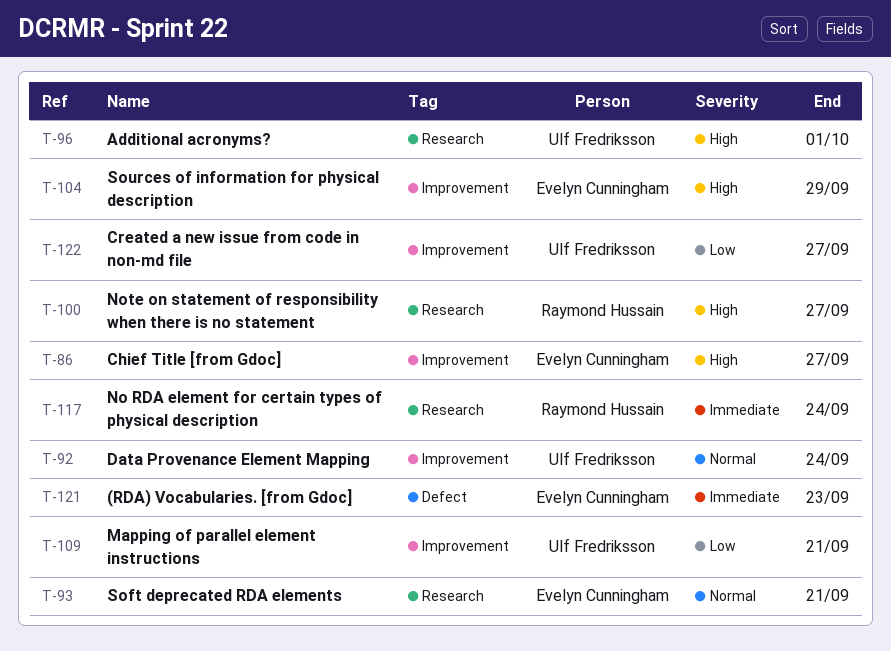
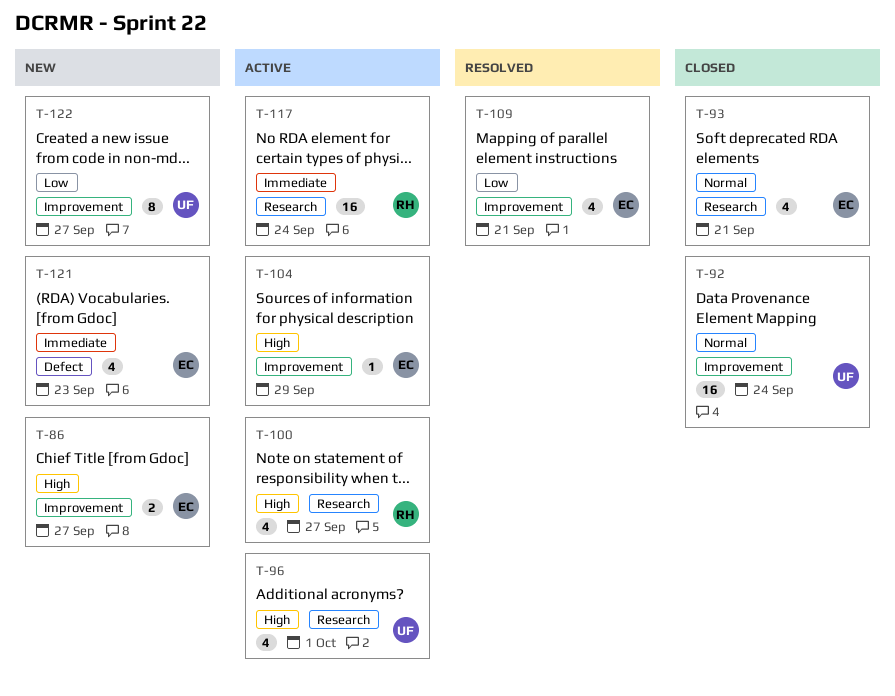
T-109, owner: Ulf Fredriksson -> Evelyn Cunningham

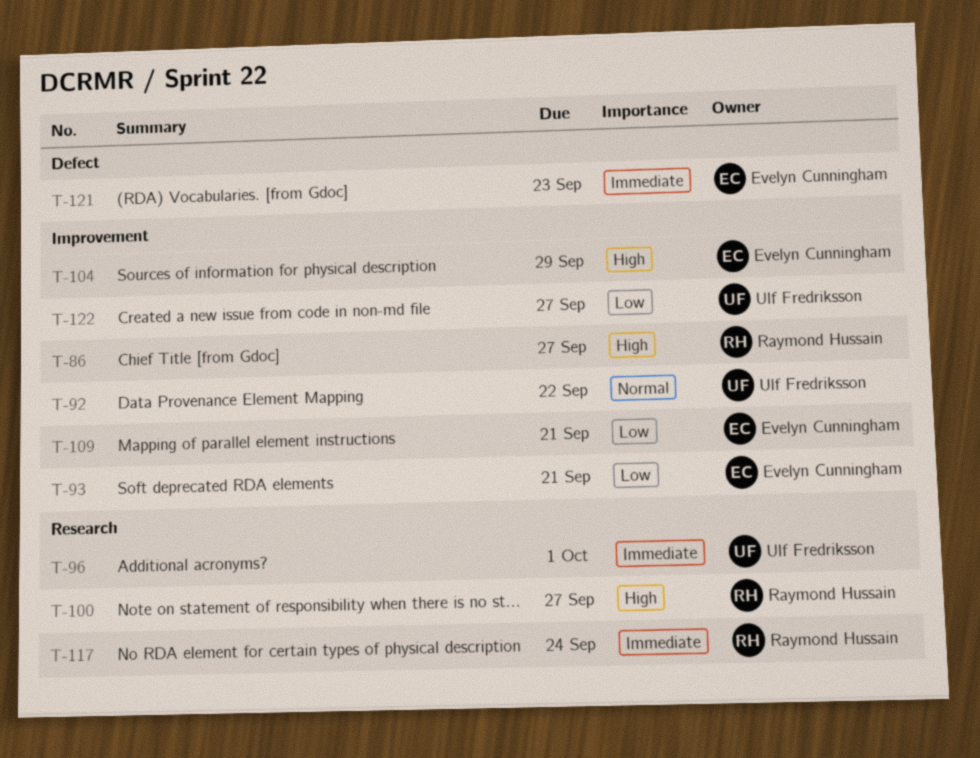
T-86, owner: Evelyn Cunningham -> Raymond Hussain
T-92, due: Sep 24 -> Sep 22
T-93, priority: Normal -> Low
T-93, label: Research -> Improvement
T-96, priority: High -> Immediate

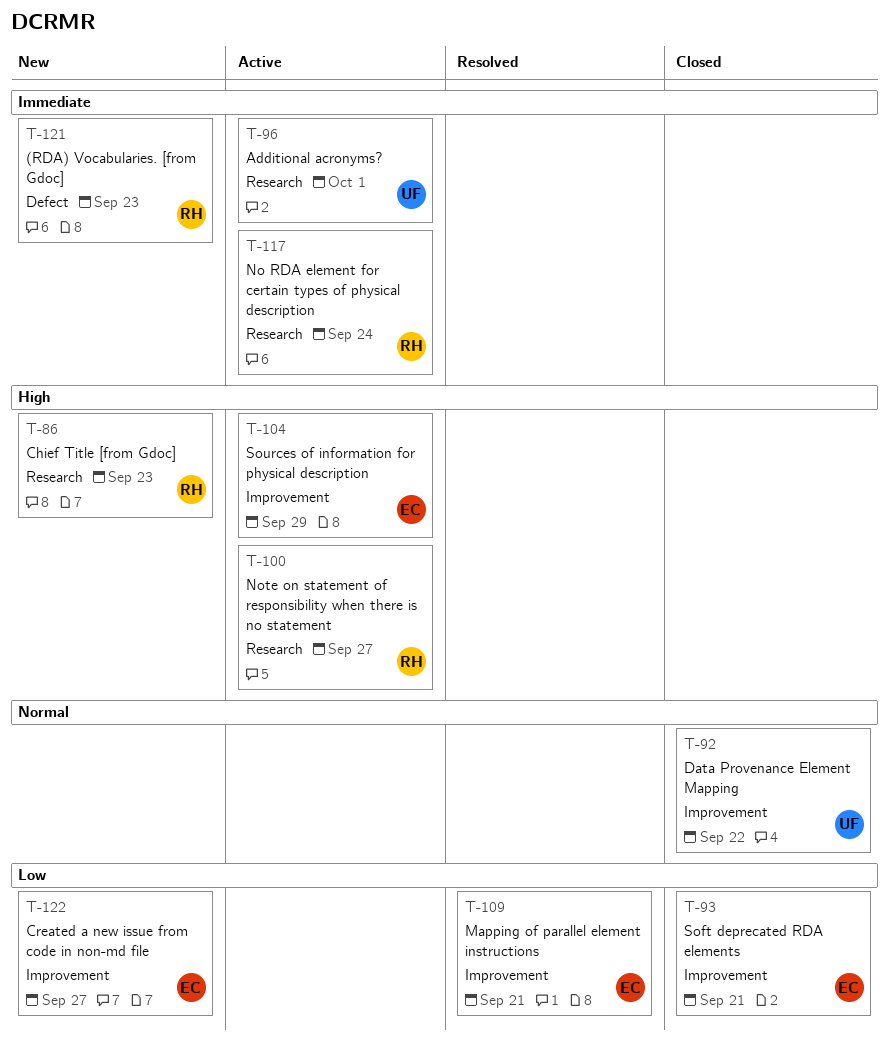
T-86, label: Improvement -> Research
T-86, due: Sep 27 -> Sep 23
T-121, owner: Evelyn Cunningham -> Raymond Hussain
T-122, owner: Ulf Fredriksson -> Evelyn Cunningham

